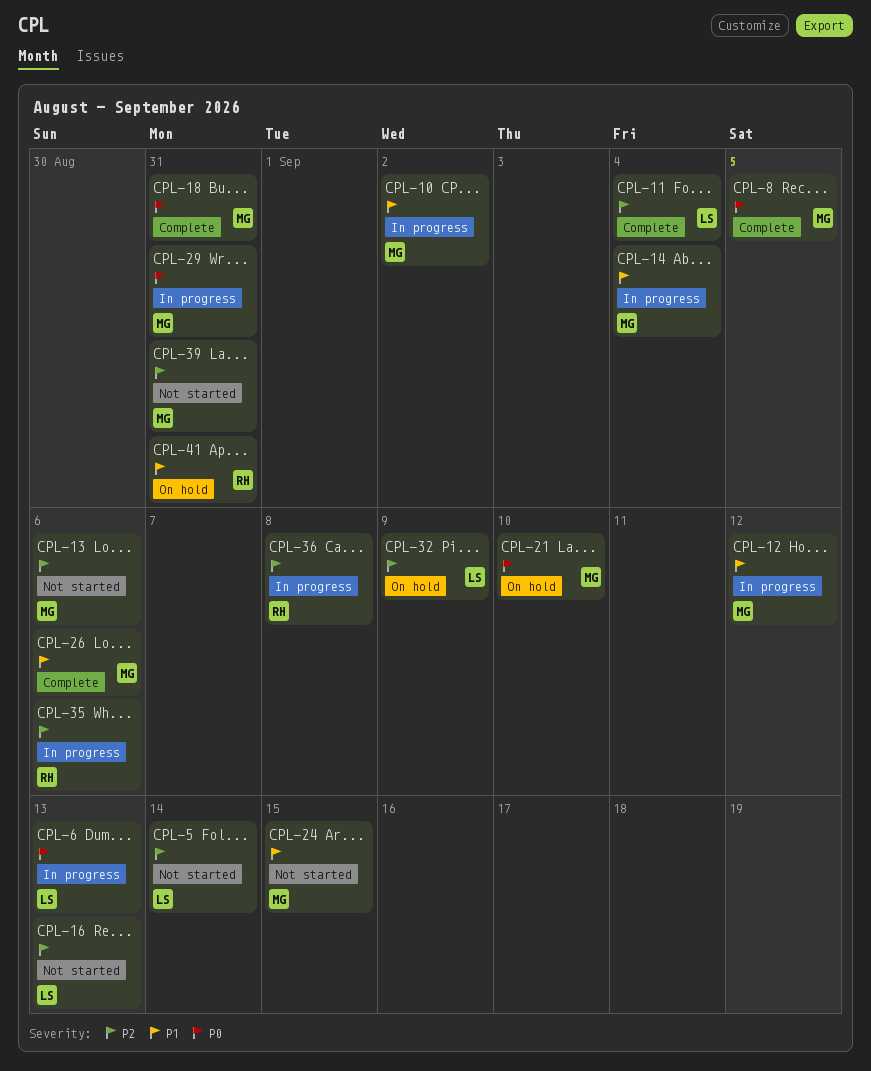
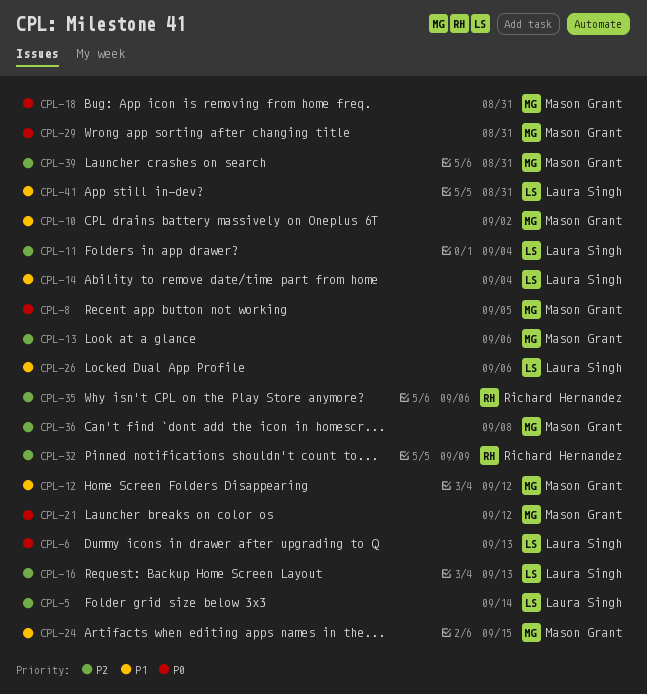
CPL-14, owner: Mason Grant -> Laura Singh
CPL-21, due: Sep 10 -> Sep 12
CPL-26, owner: Mason Grant -> Laura Singh
CPL-32, owner: Laura Singh -> Richard Hernandez
CPL-36, owner: Richard Hernandez -> Mason Grant
CPL-41, owner: Richard Hernandez -> Laura Singh

